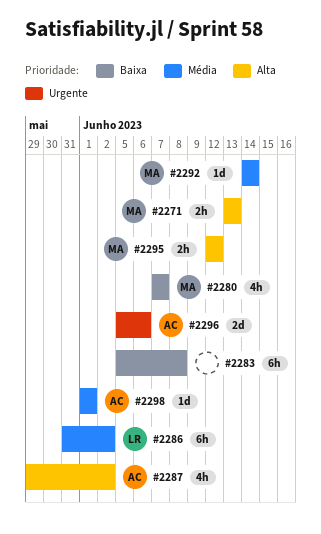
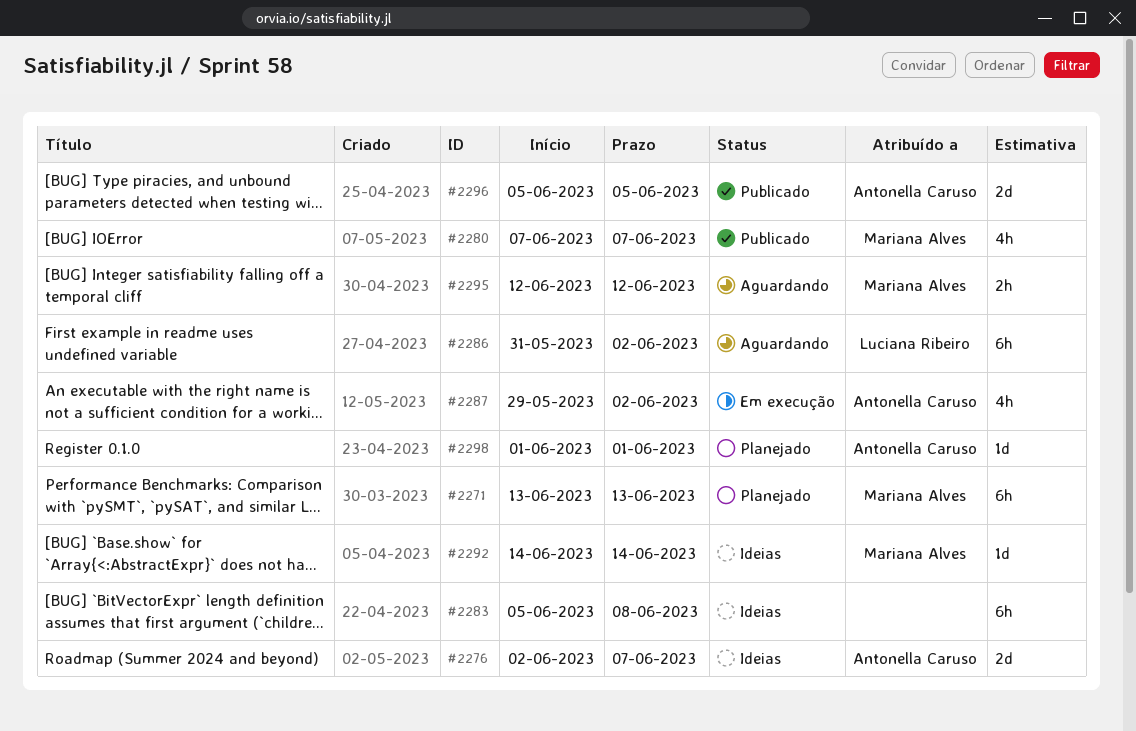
#2271, estimate: 2h -> 6h
#2276: none -> present
#2296, due: Jun 6 -> Jun 5

